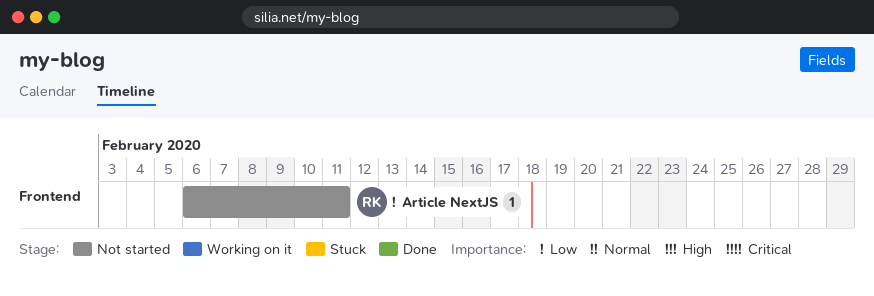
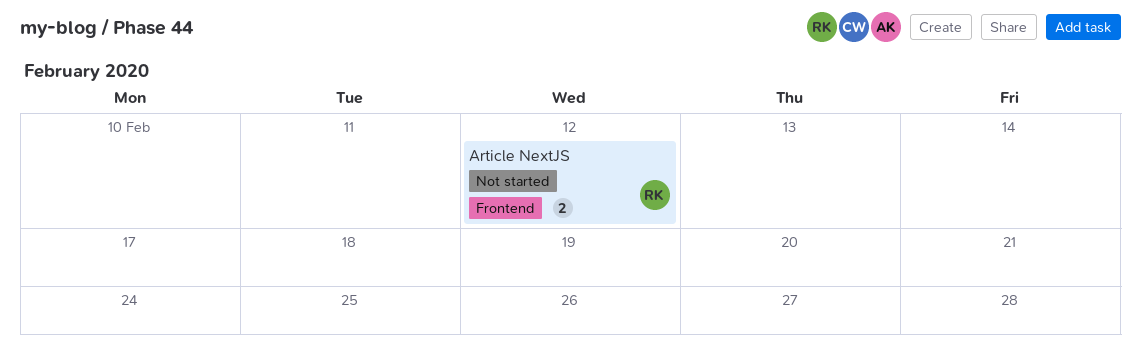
Article NextJS, estimate: 1 -> 2
Article NextJS, due: Feb 11 -> Feb 12

